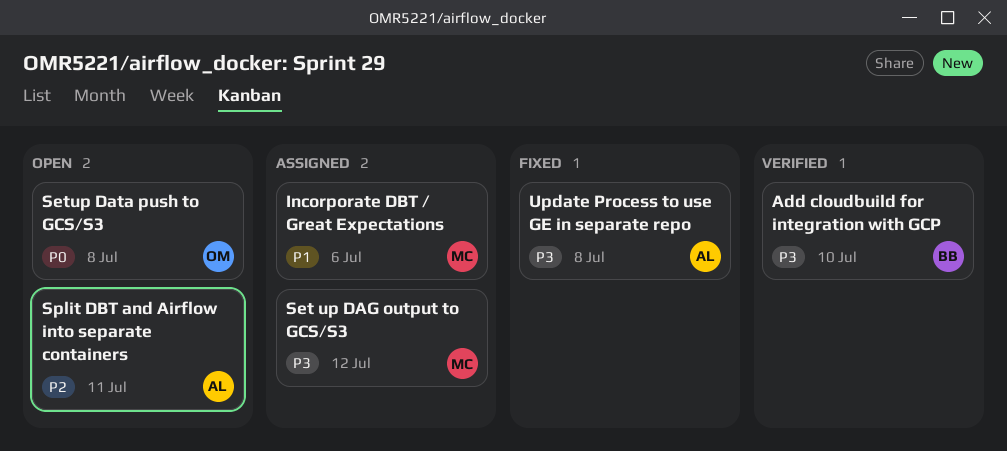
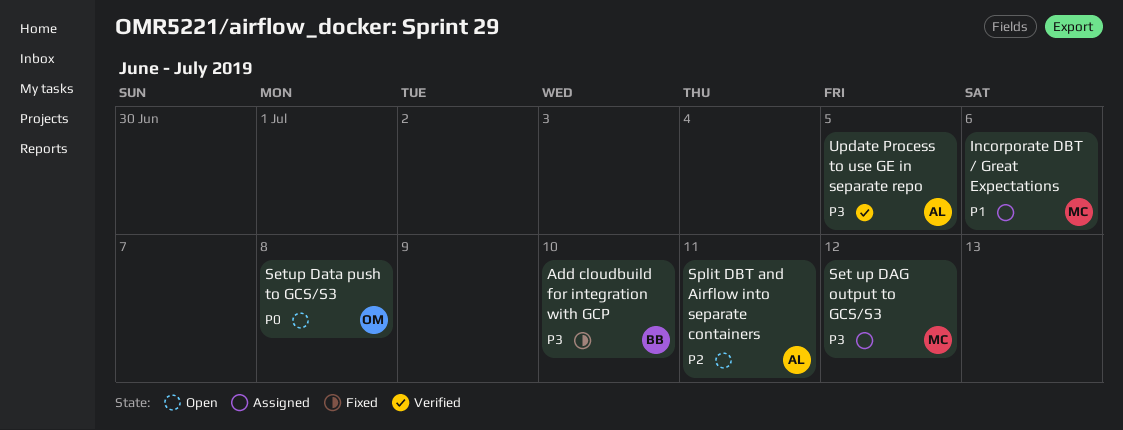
Add cloudbuild for integration with GCP, status: Verified -> Fixed
Update Process to use GE in separate repo, status: Fixed -> Verified
Update Process to use GE in separate repo, due: Jul 8 -> Jul 5

